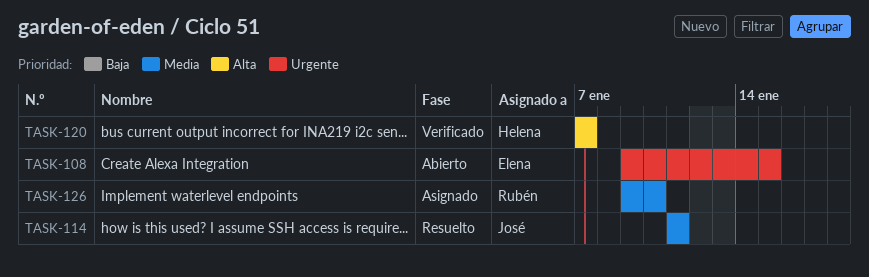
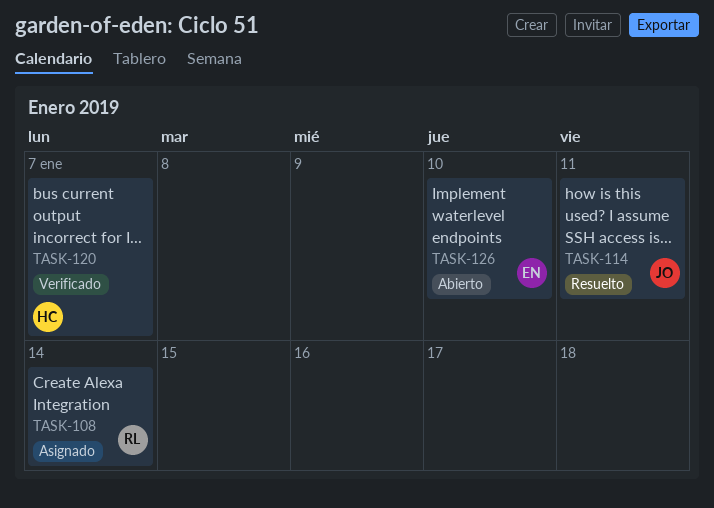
TASK-108, status: Abierto -> Asignado
TASK-108, owner: Elena -> Rubén
TASK-108, due: Jan 15 -> Jan 14
TASK-126, status: Asignado -> Abierto
TASK-126, owner: Rubén -> Elena

